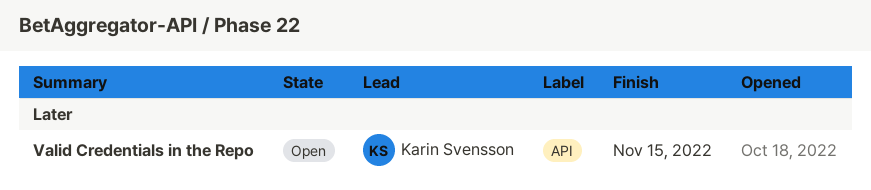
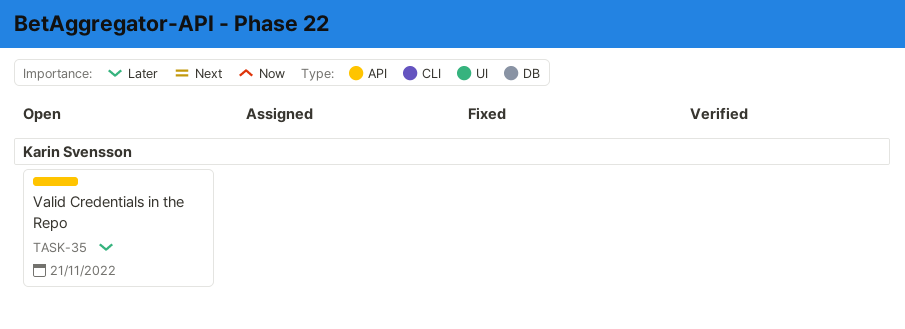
Valid Credentials in the Repo, due: Nov 15 -> Nov 21

